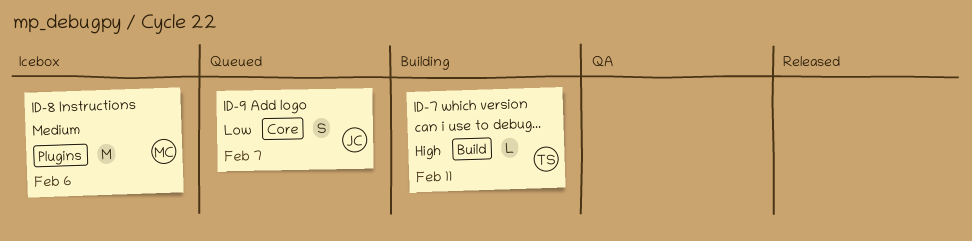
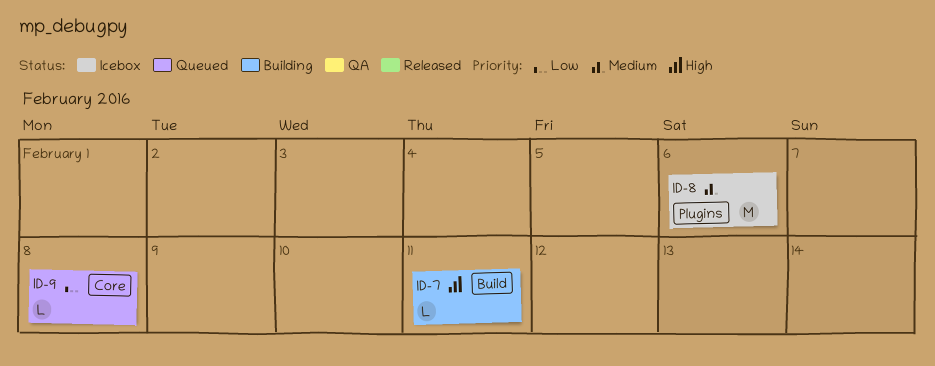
ID-9, estimate: S -> L
ID-9, due: Feb 7 -> Feb 8

